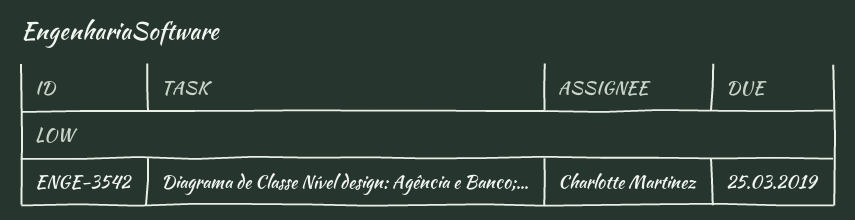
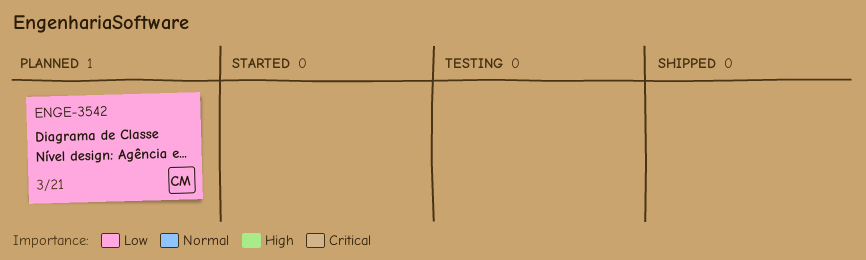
ENGE-3542, due: Mar 25 -> Mar 21

